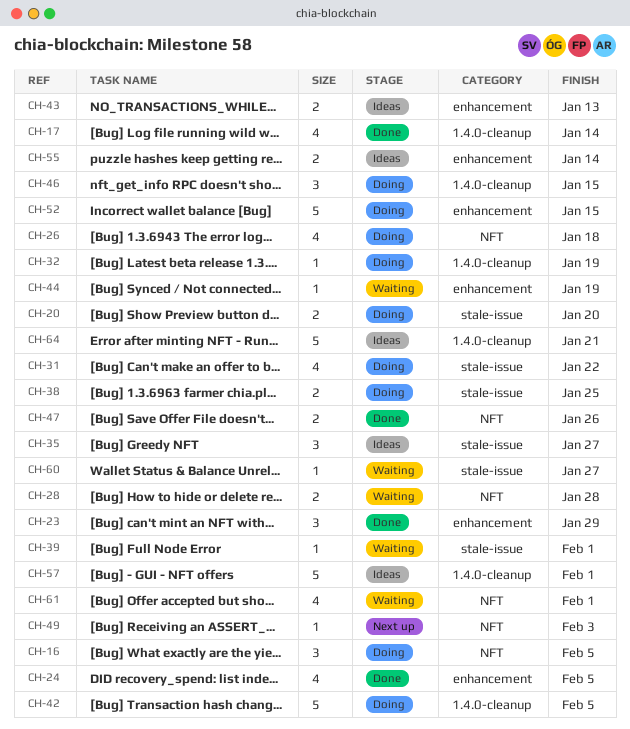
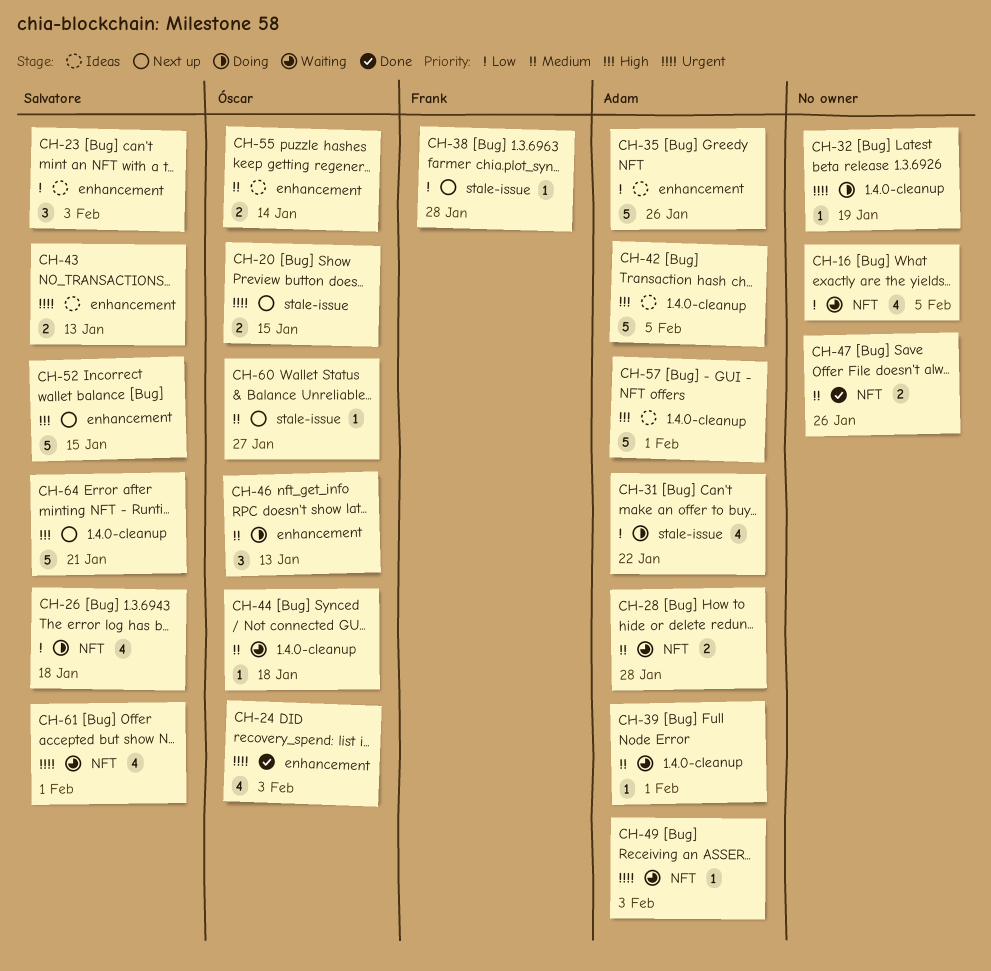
CH-16, status: Doing -> Waiting
CH-16, estimate: 3 -> 4
CH-17: present -> none
CH-20, status: Doing -> Next up
CH-20, due: Jan 20 -> Jan 15
CH-23, status: Done -> Ideas
CH-23, due: Jan 29 -> Feb 3
CH-24, due: Feb 5 -> Feb 3
CH-35, label: stale-issue -> enhancement
CH-35, estimate: 3 -> 5
CH-35, due: Jan 27 -> Jan 26
CH-38, status: Doing -> Next up
CH-38, estimate: 2 -> 1
CH-38, due: Jan 25 -> Jan 28
CH-39, label: stale-issue -> 1.4.0-cleanup
CH-42, status: Doing -> Ideas
CH-44, label: enhancement -> 1.4.0-cleanup
CH-44, due: Jan 19 -> Jan 18
CH-46, label: 1.4.0-cleanup -> enhancement
CH-46, due: Jan 15 -> Jan 13
CH-49, status: Next up -> Waiting
CH-52, status: Doing -> Next up
CH-60, status: Waiting -> Next up
CH-64, status: Ideas -> Next up

